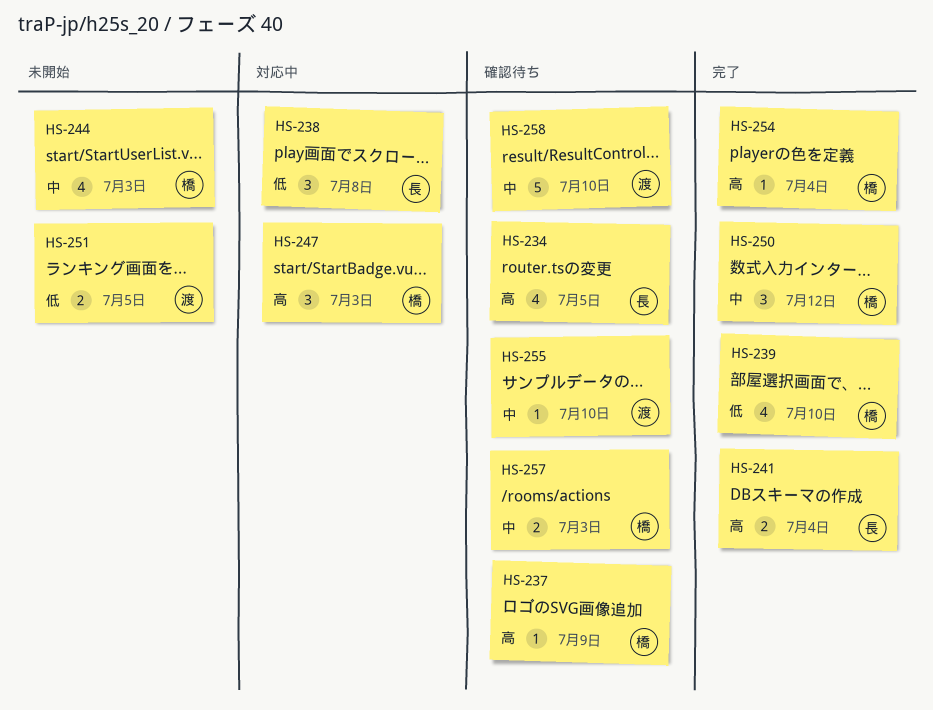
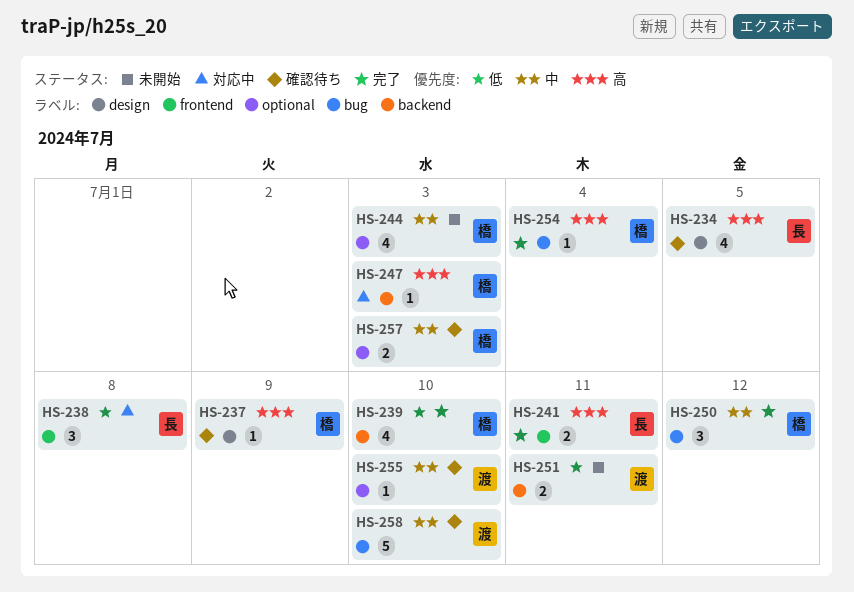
HS-241, due: Jul 4 -> Jul 11
HS-247, estimate: 3 -> 1
HS-251, due: Jul 5 -> Jul 11

